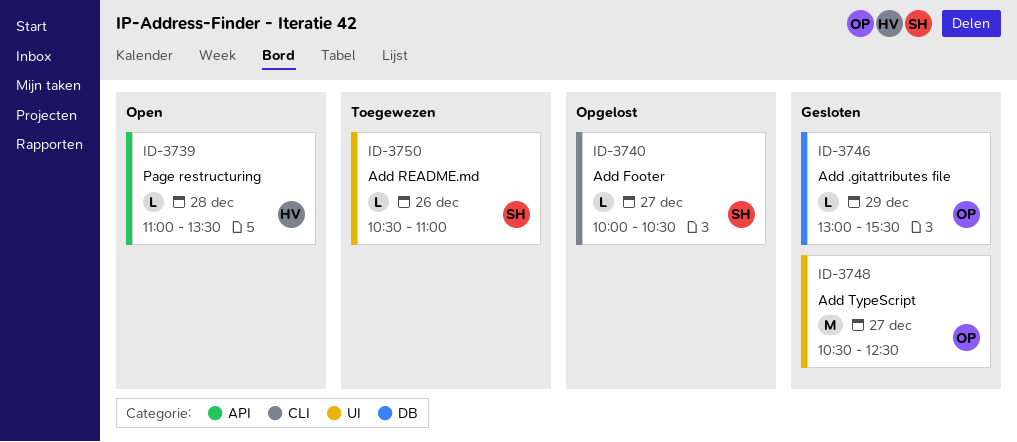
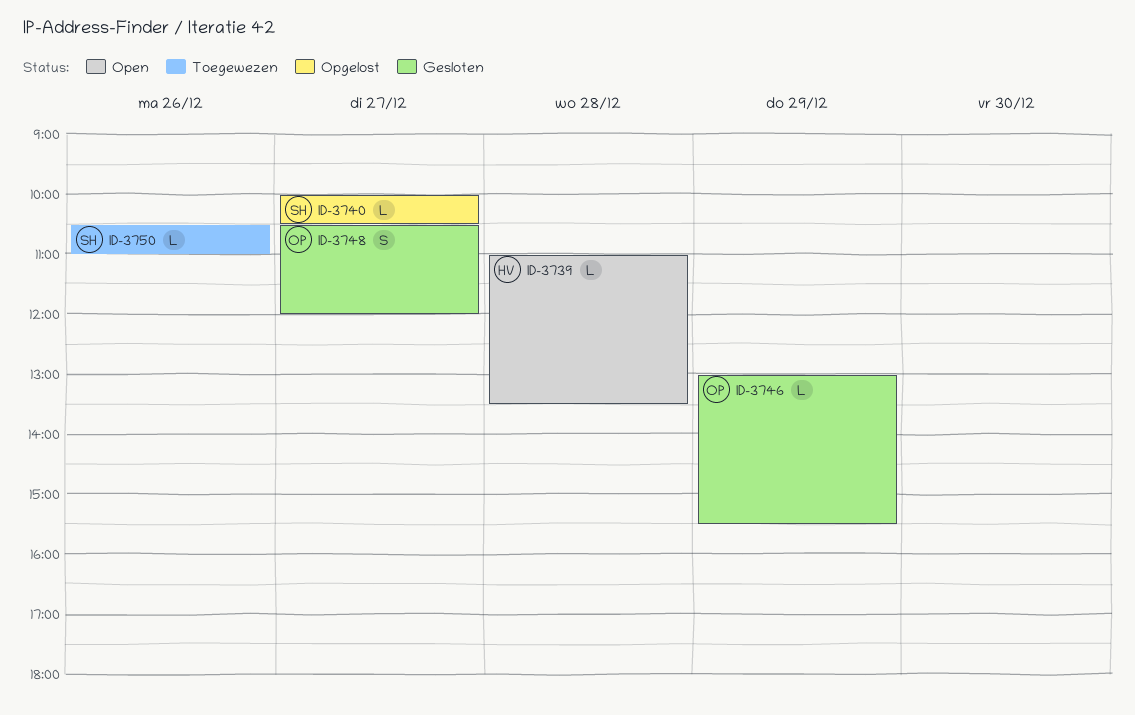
ID-3748, estimate: M -> S
ID-3748, ends: 12:30 -> 12:00

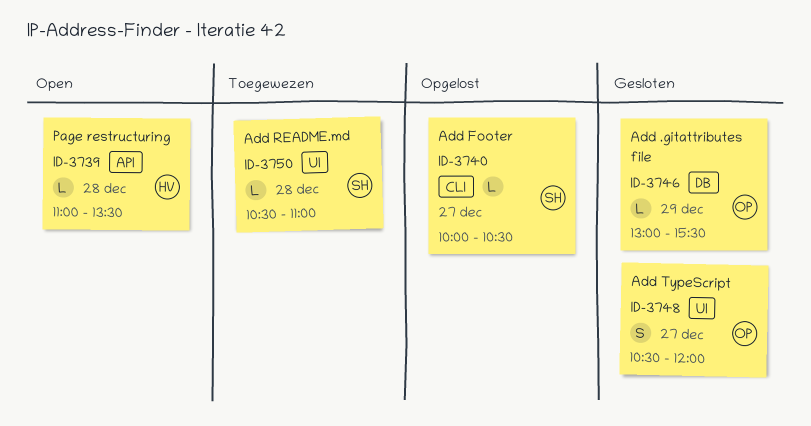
ID-3750, day: Dec 26 -> Dec 28

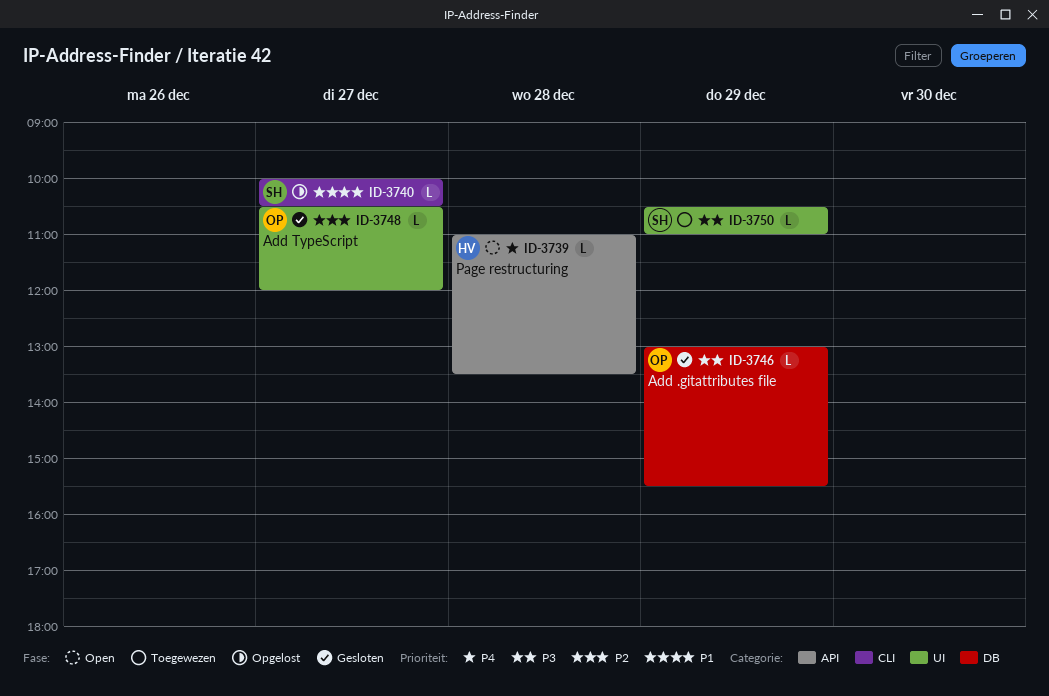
ID-3748, estimate: S -> L
ID-3750, day: Dec 28 -> Dec 29

